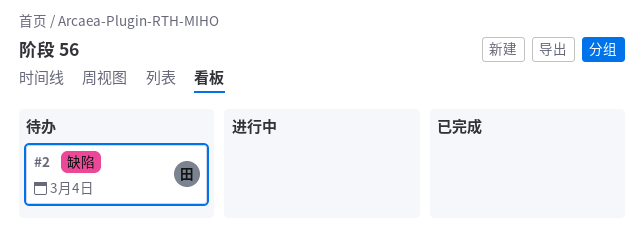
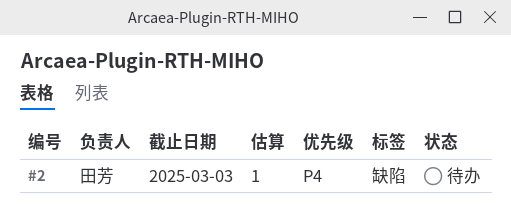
#2, due: Mar 4 -> Mar 3

